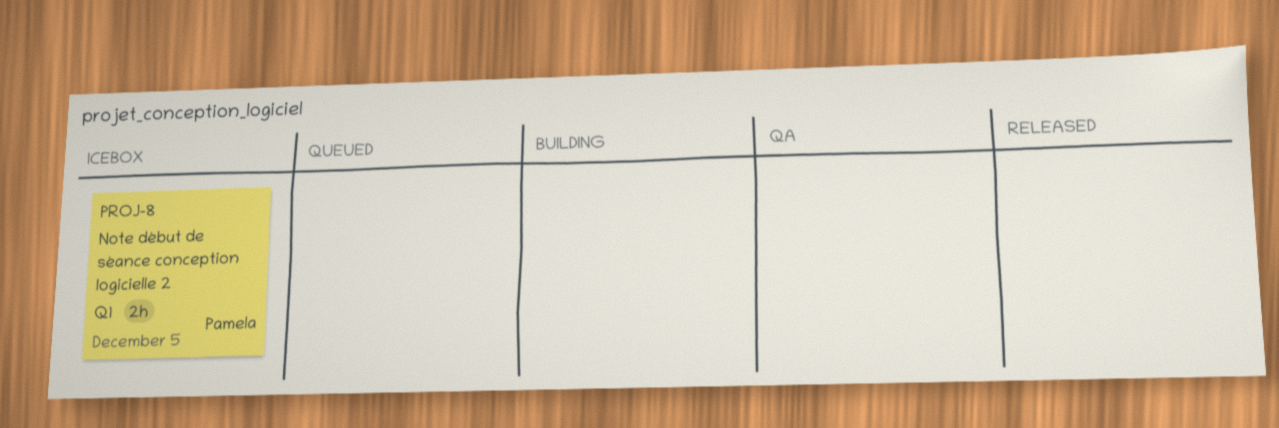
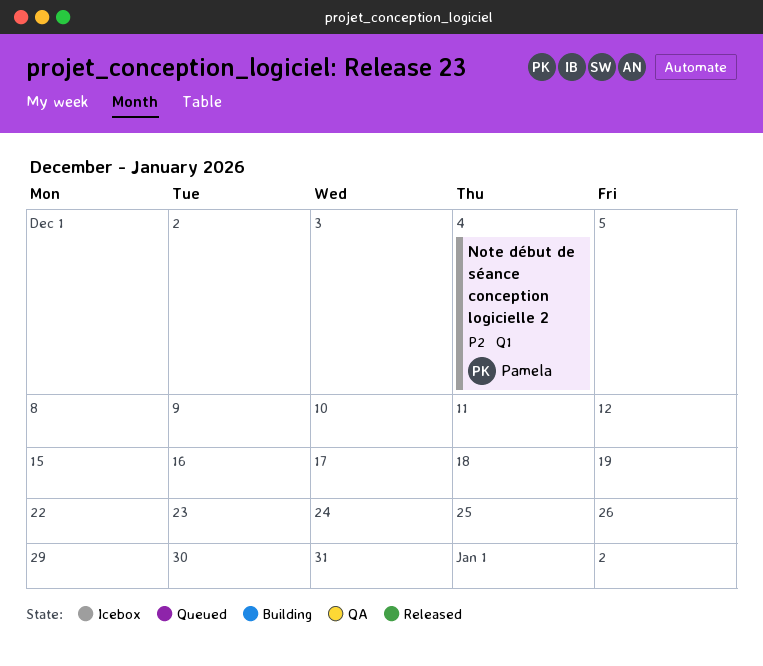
Note début de séance conception logicielle 2, due: Dec 5 -> Dec 4

